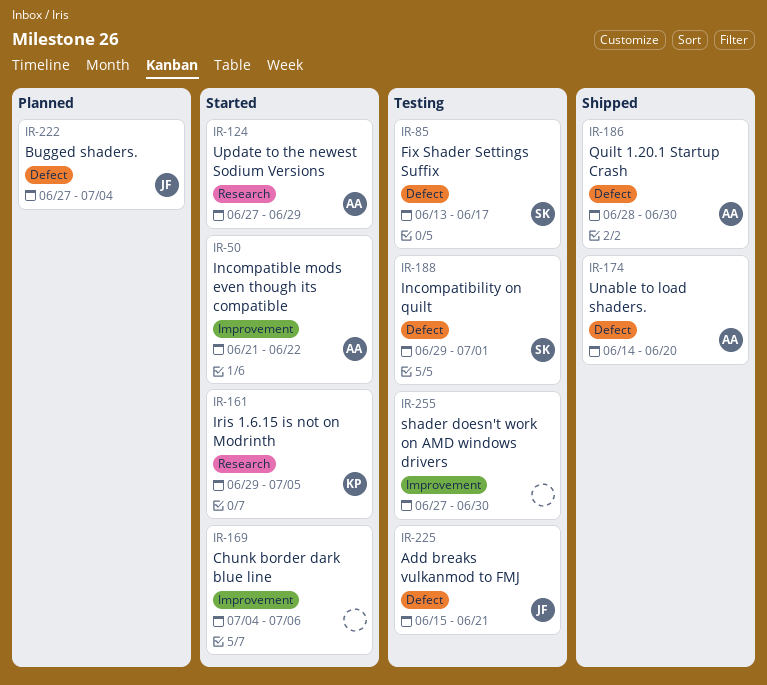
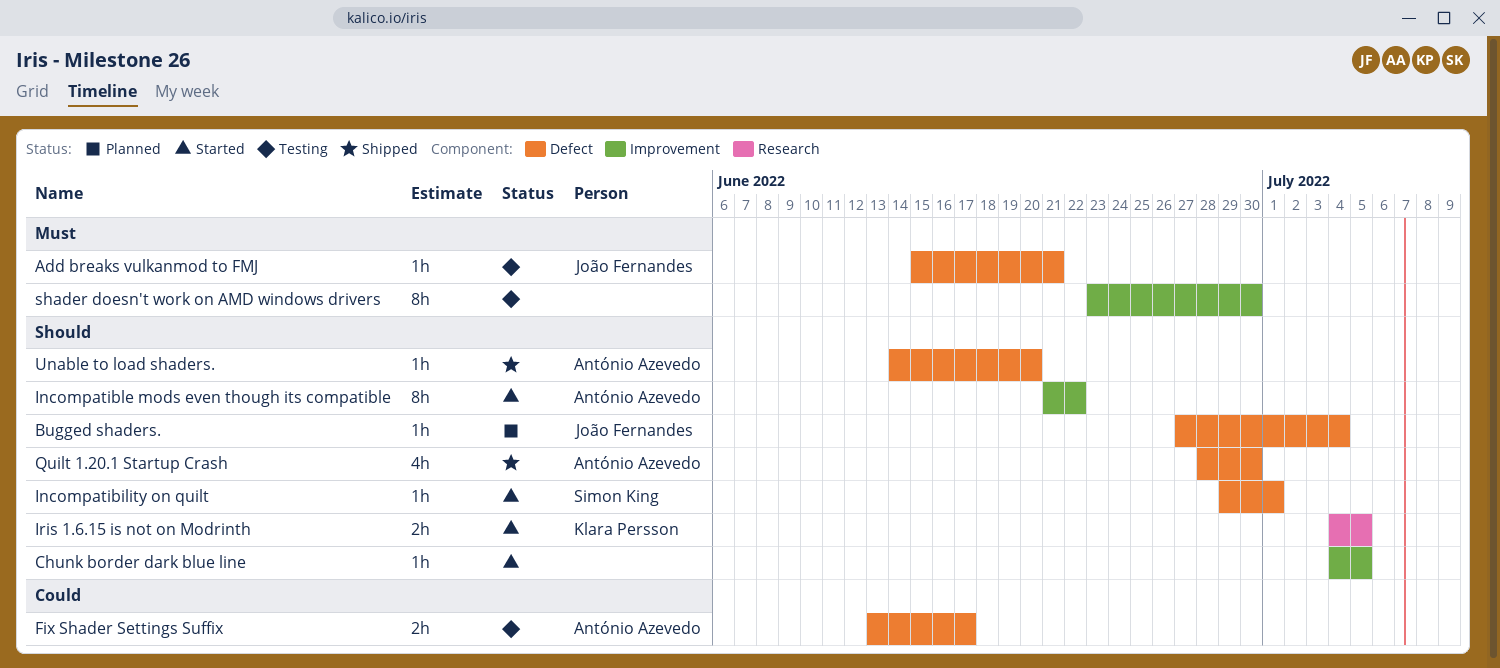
Chunk border dark blue line, due: Jul 6 -> Jul 5
Fix Shader Settings Suffix, owner: Simon King -> António Azevedo
Incompatibility on quilt, status: Testing -> Started
Iris 1.6.15 is not on Modrinth, start: Jun 29 -> Jul 4
shader doesn't work on AMD windows drivers, start: Jun 27 -> Jun 23
Update to the newest Sodium Versions: present -> none

